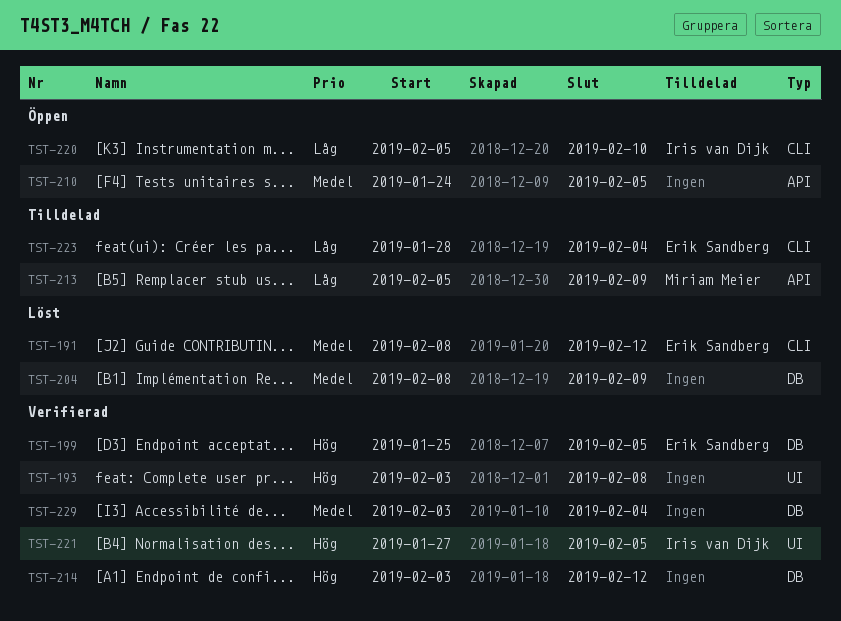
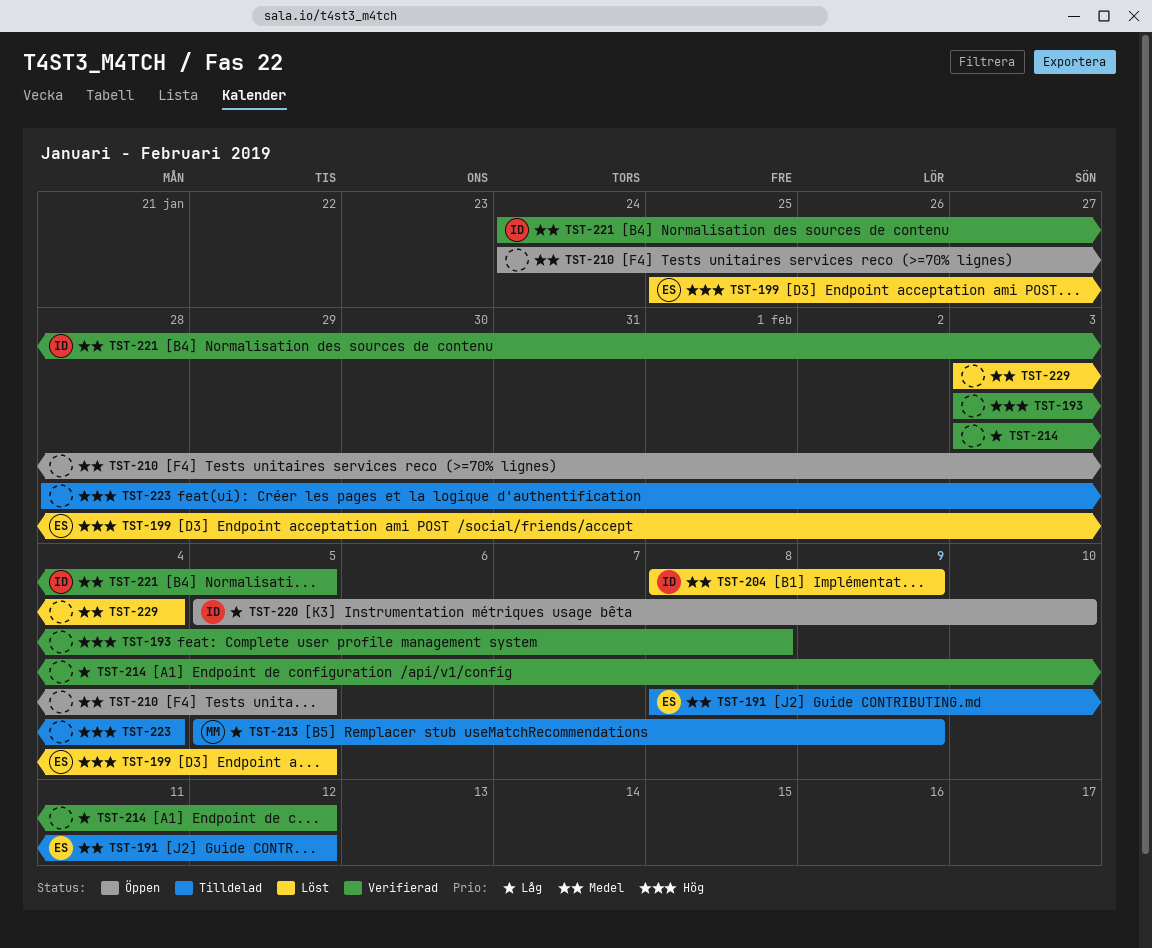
TST-191, status: Löst -> Tilldelad
TST-199, status: Verifierad -> Löst
TST-204, owner: none -> Iris van Dijk
TST-214, priority: Hög -> Låg
TST-221, priority: Hög -> Medel
TST-221, start: Jan 27 -> Jan 24
TST-223, owner: Erik Sandberg -> none
TST-223, priority: Låg -> Hög
TST-229, status: Verifierad -> Löst

